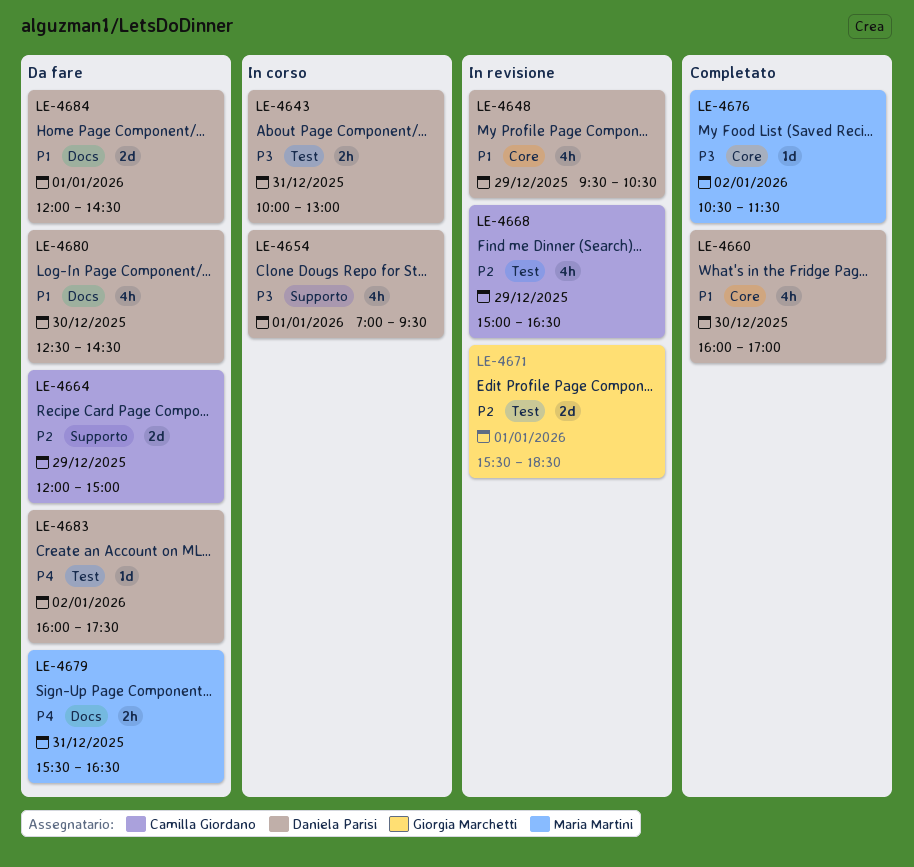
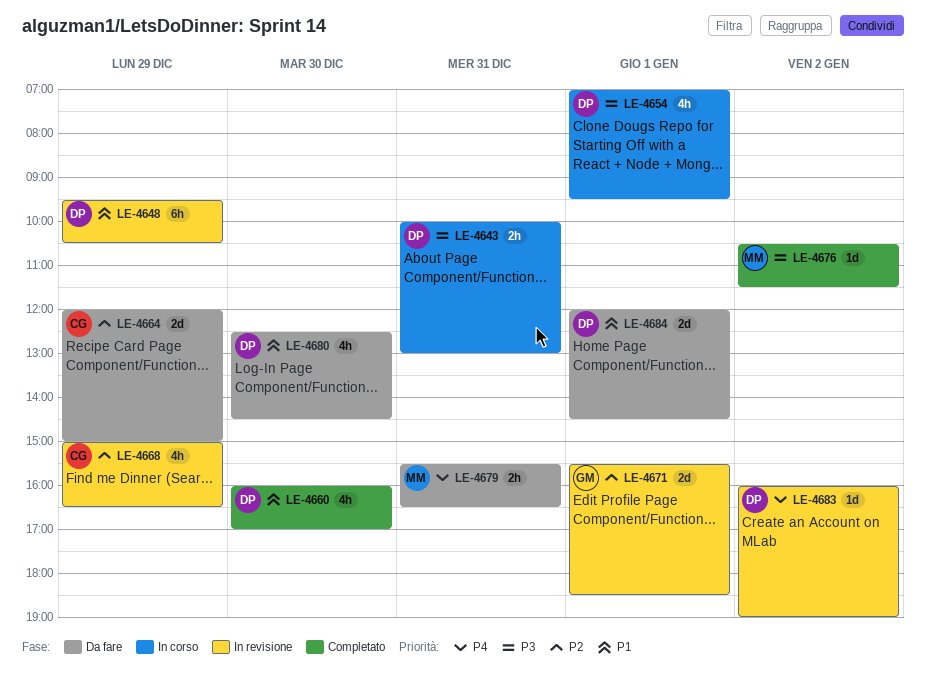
LE-4648, estimate: 4h -> 6h
LE-4683, status: Da fare -> In revisione
LE-4683, ends: 17:30 -> 19:00

